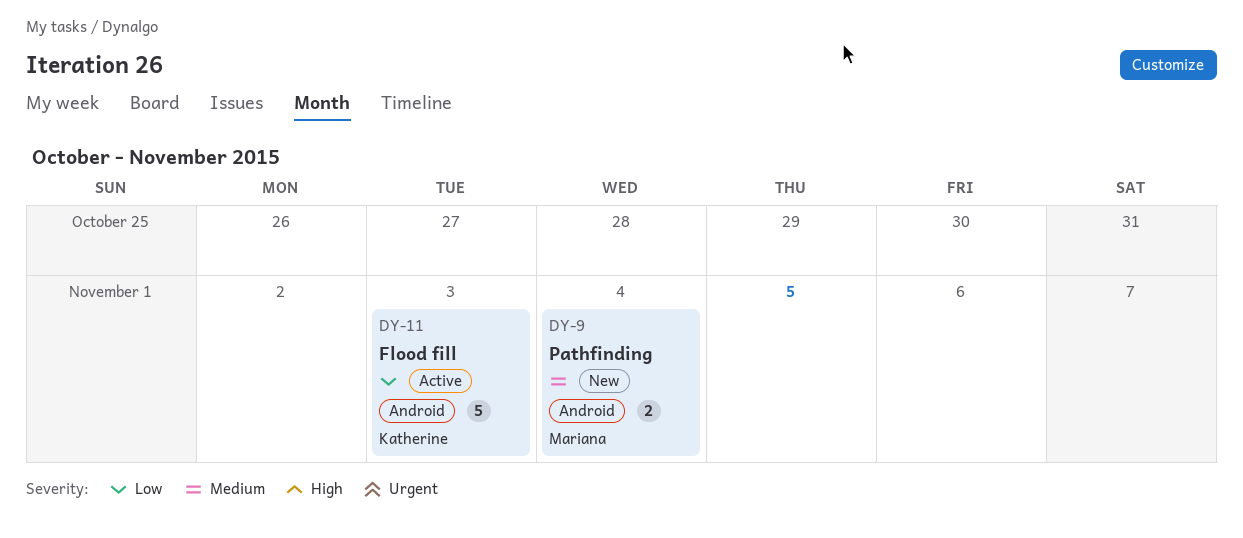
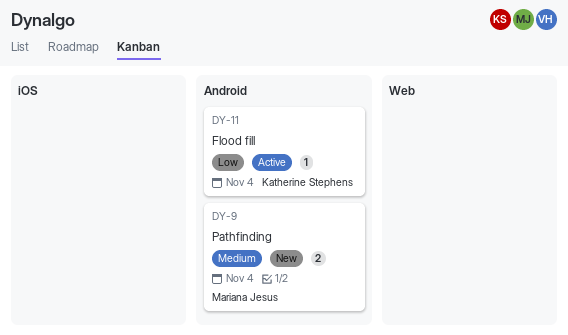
DY-11, estimate: 5 -> 1
DY-11, due: Nov 3 -> Nov 4

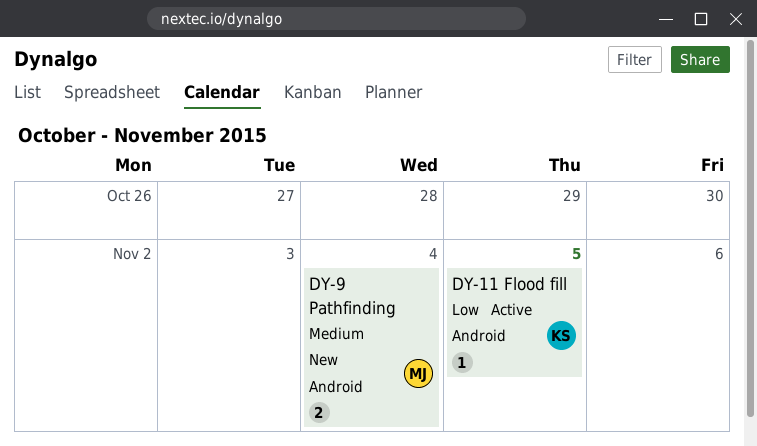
DY-11, due: Nov 4 -> Nov 5

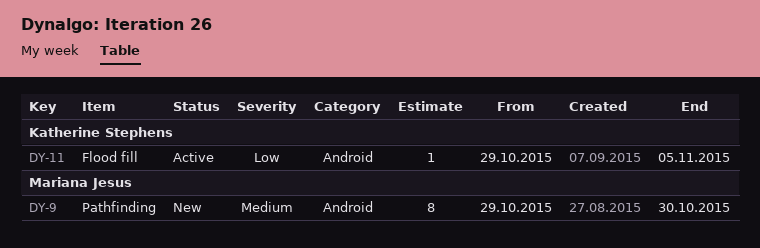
DY-9, estimate: 2 -> 8
DY-9, due: Nov 4 -> Oct 30

